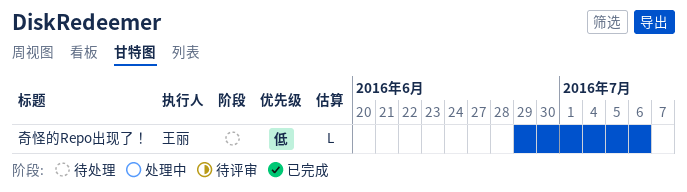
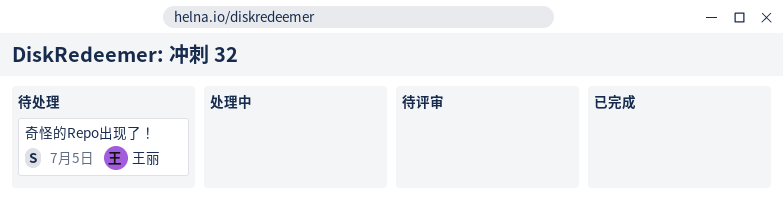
奇怪的Repo出现了！, estimate: L -> S
奇怪的Repo出现了！, due: Jul 6 -> Jul 5

